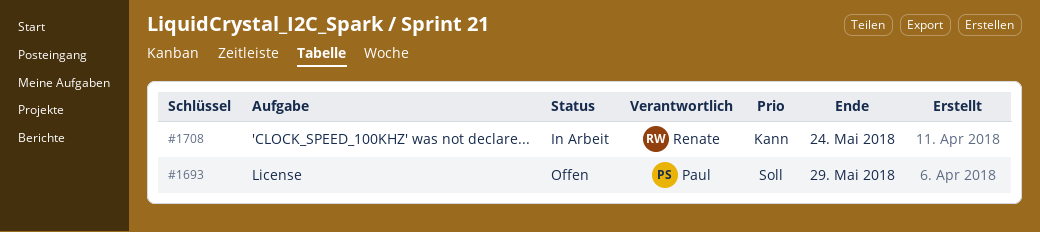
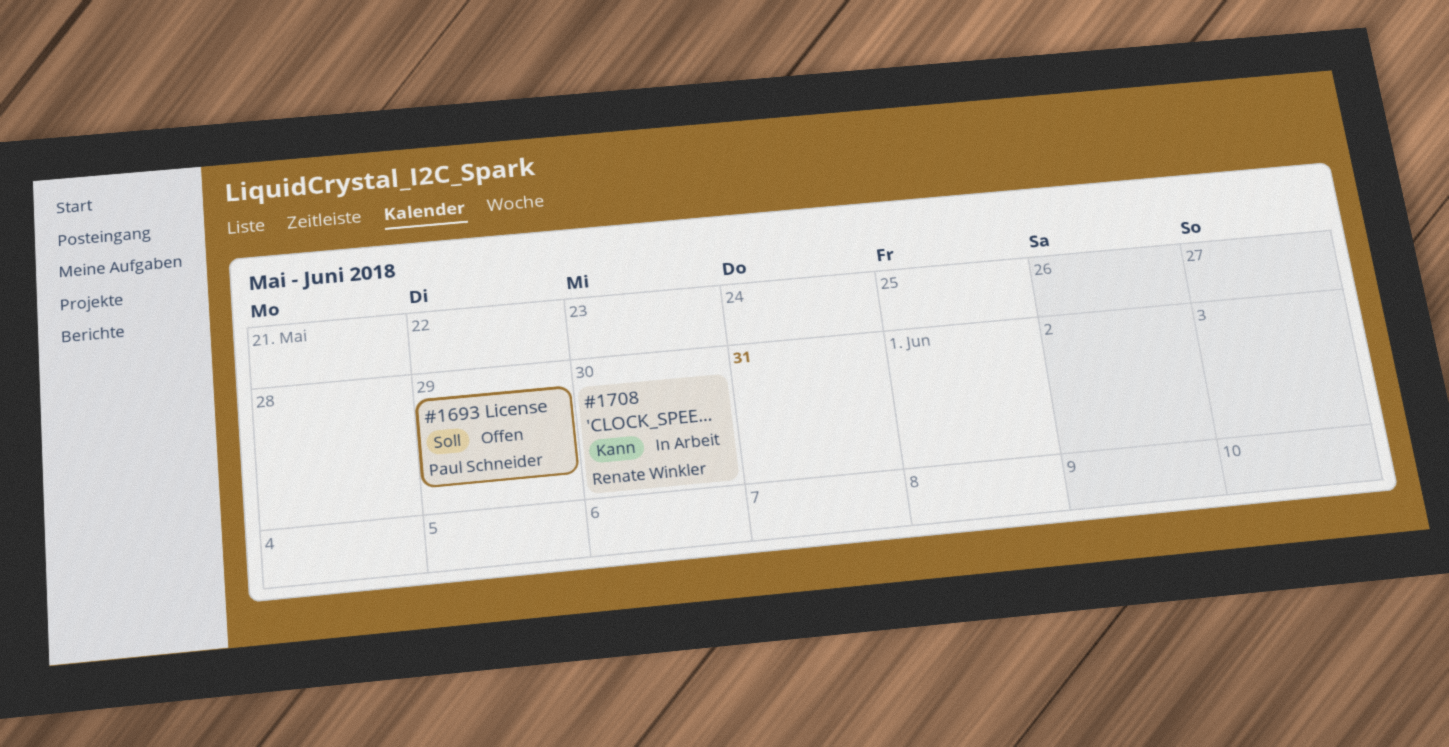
#1708, due: May 24 -> May 30

